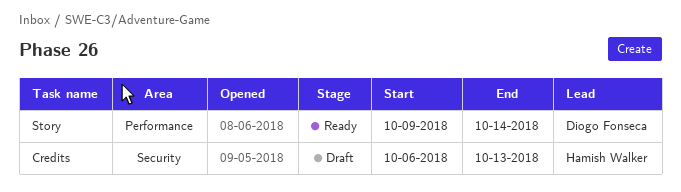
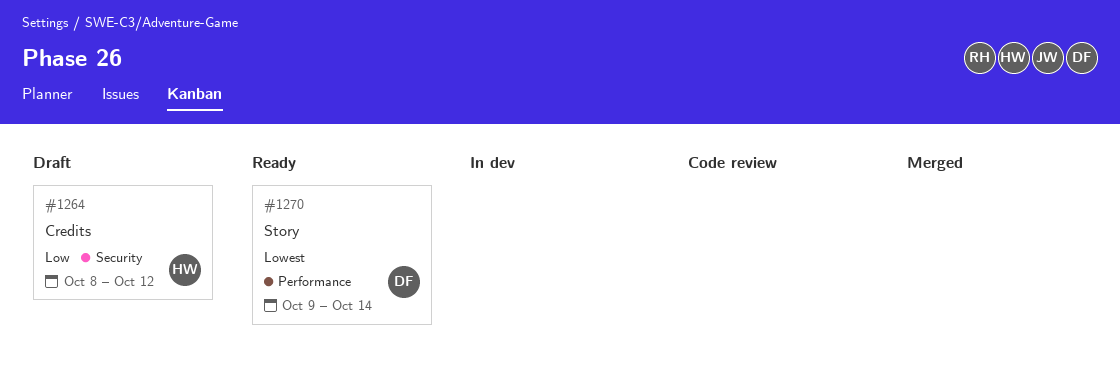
Credits, start: Oct 6 -> Oct 8
Credits, due: Oct 13 -> Oct 12

